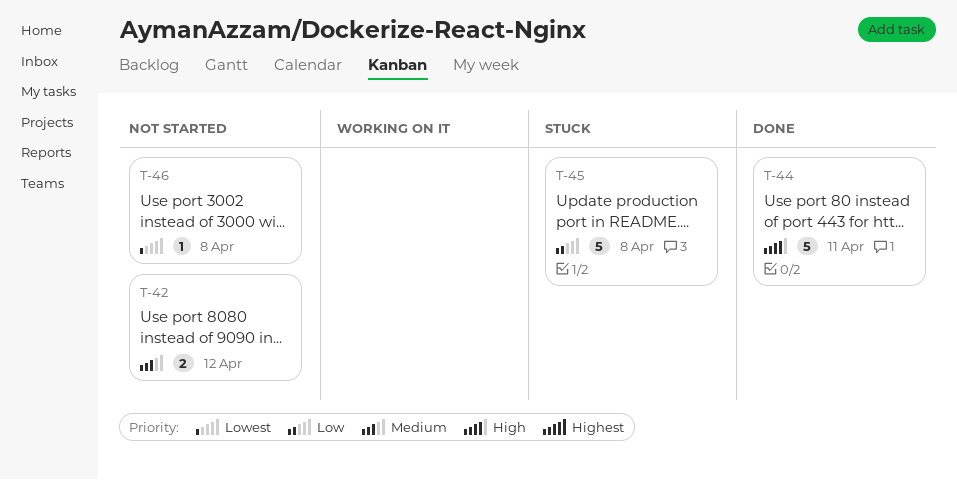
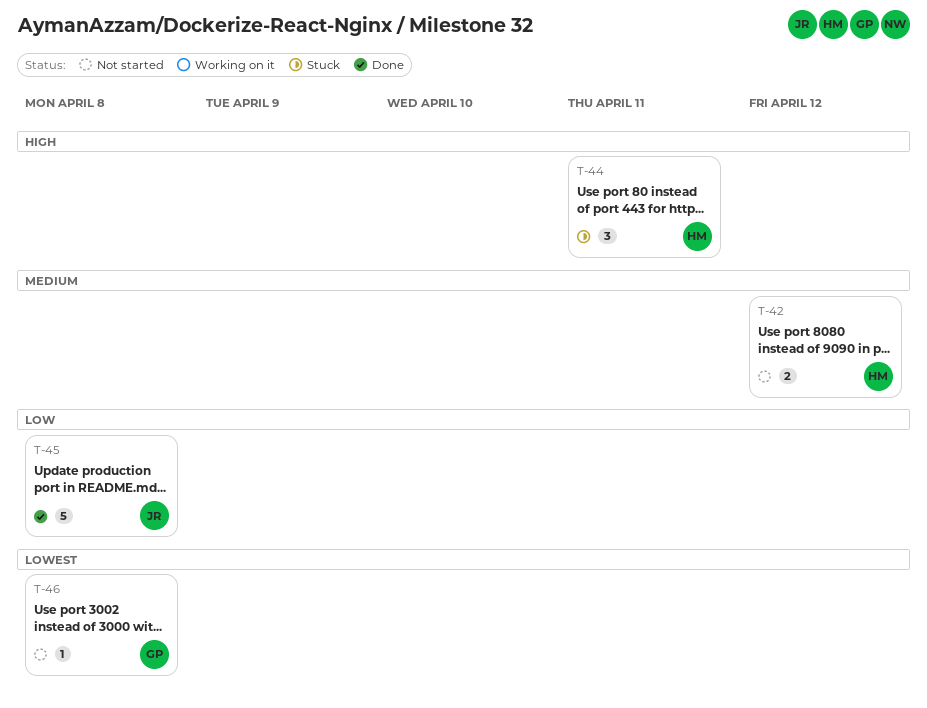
T-44, status: Done -> Stuck
T-44, estimate: 5 -> 3
T-45, status: Stuck -> Done

